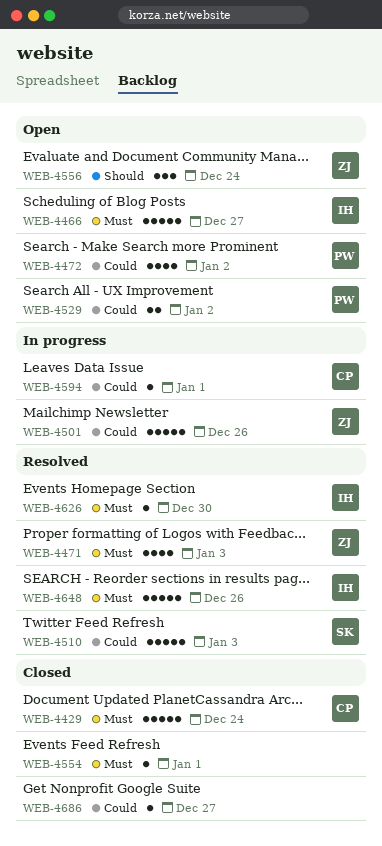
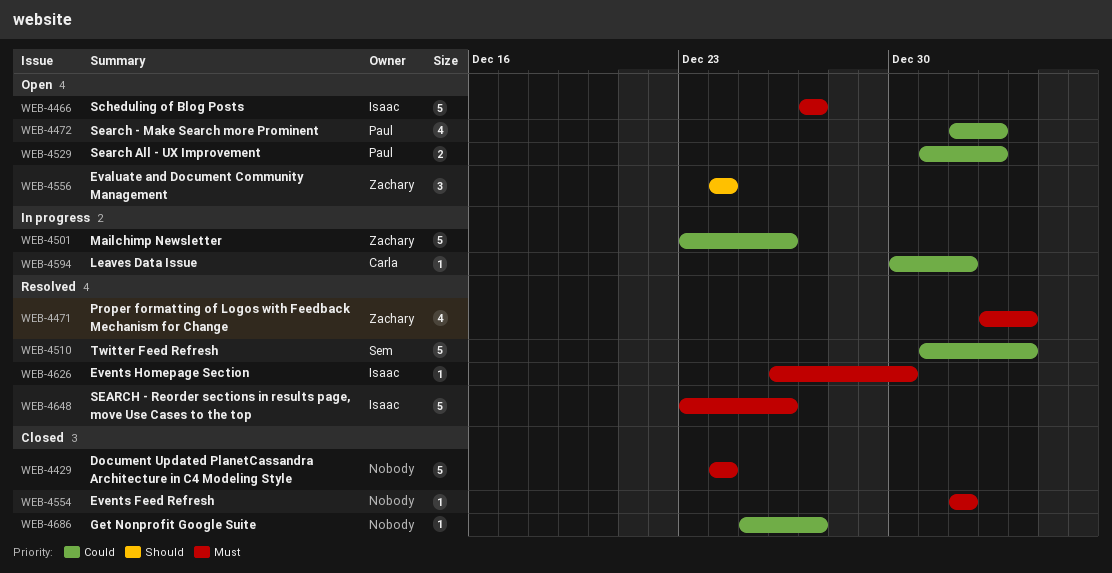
WEB-4429, owner: Carla -> none

